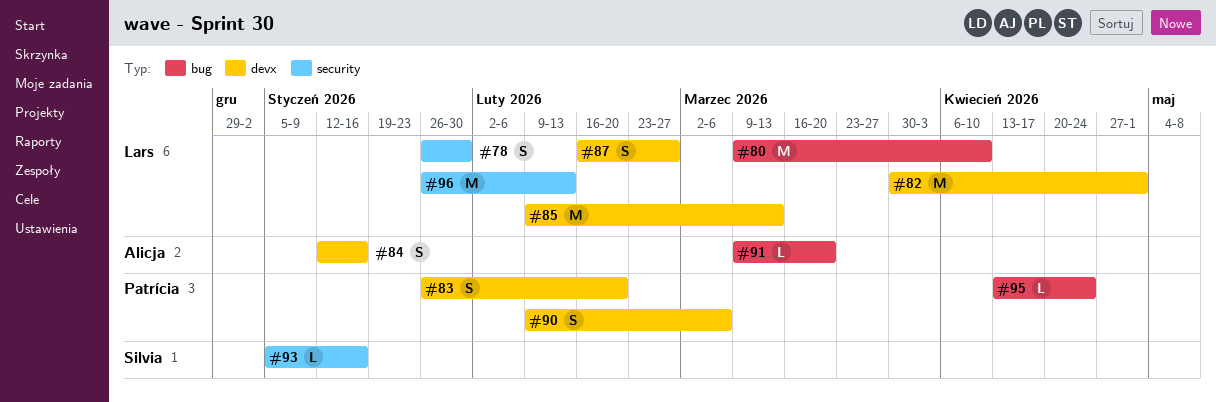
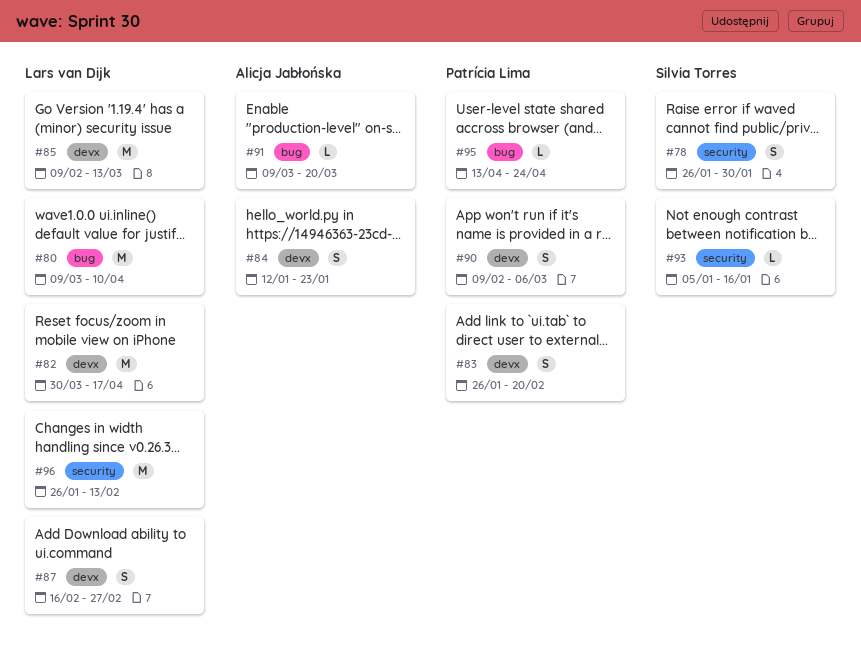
#78, owner: Lars van Dijk -> Silvia Torres
#82, due: May 1 -> Apr 17
#84, due: Jan 16 -> Jan 23

